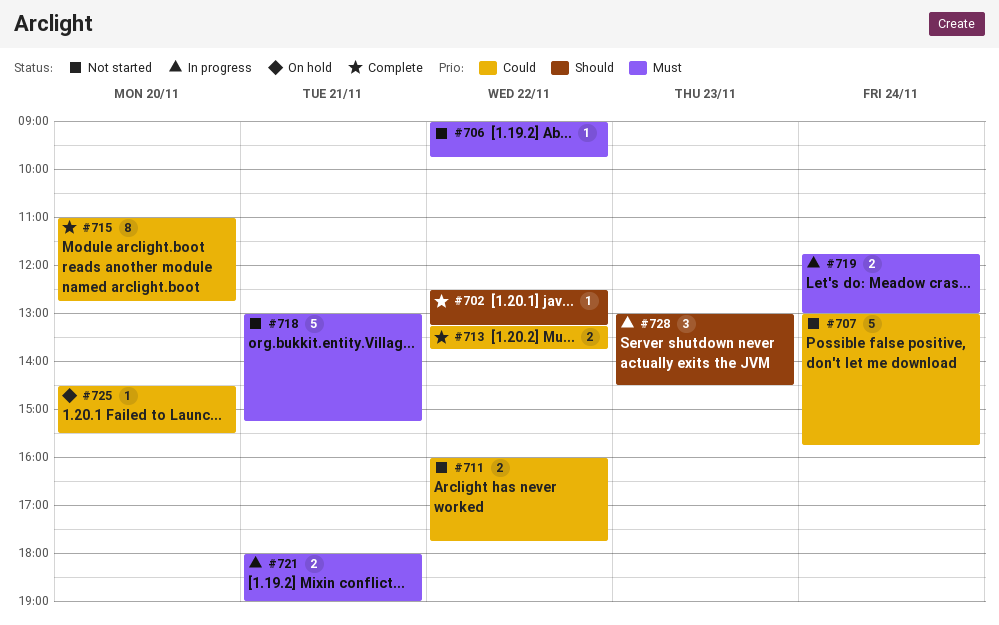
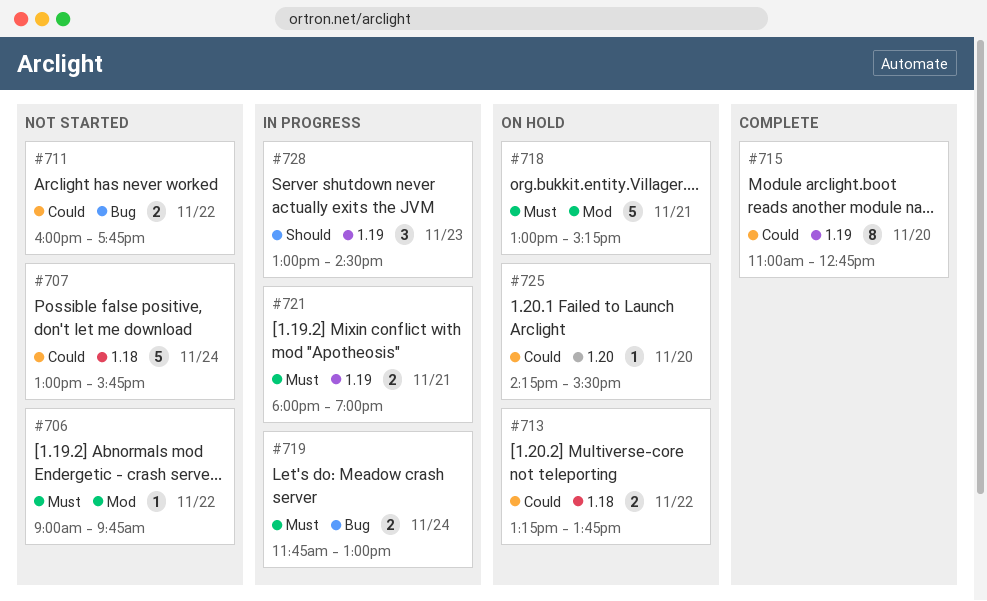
#702: present -> none
#713, status: Complete -> On hold
#718, status: Not started -> On hold
#725, begins: 14:30 -> 14:15

